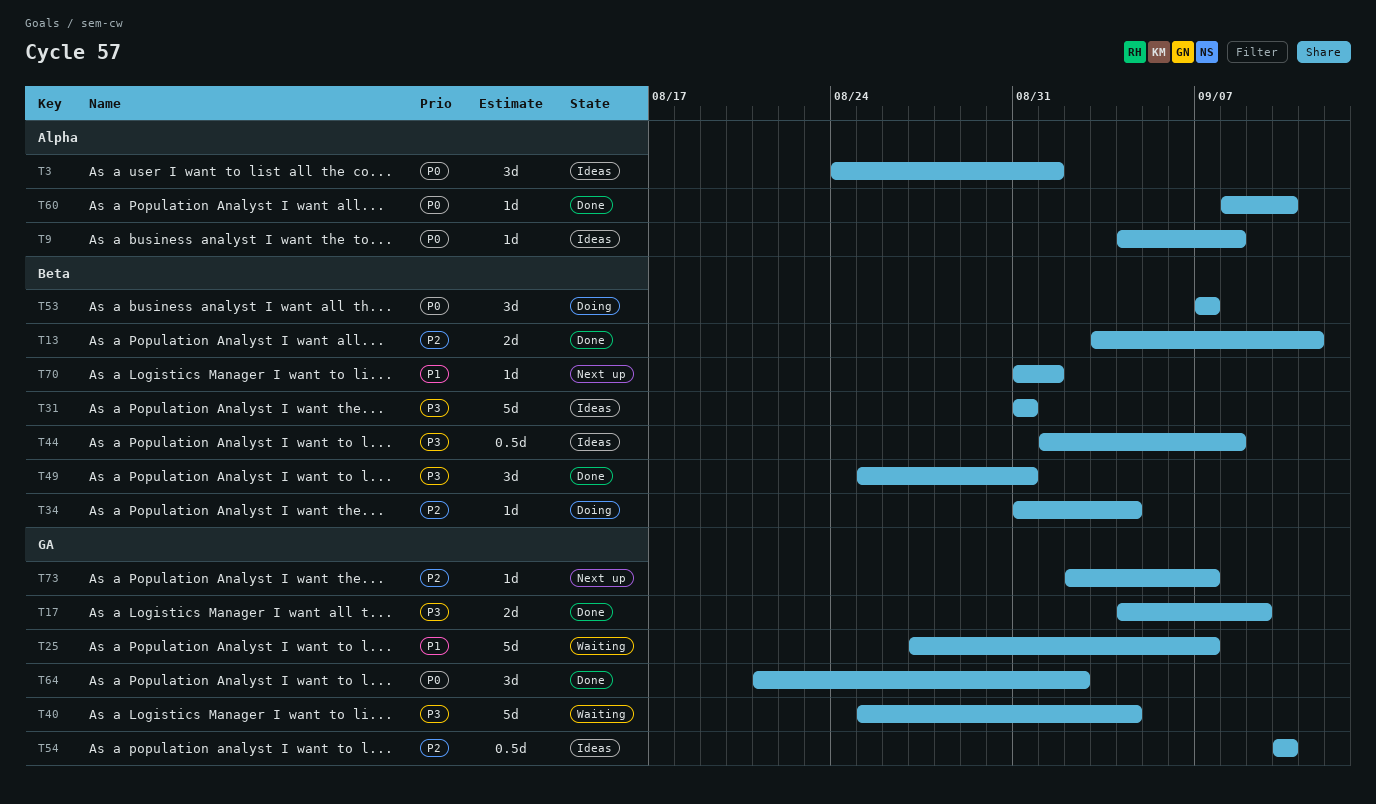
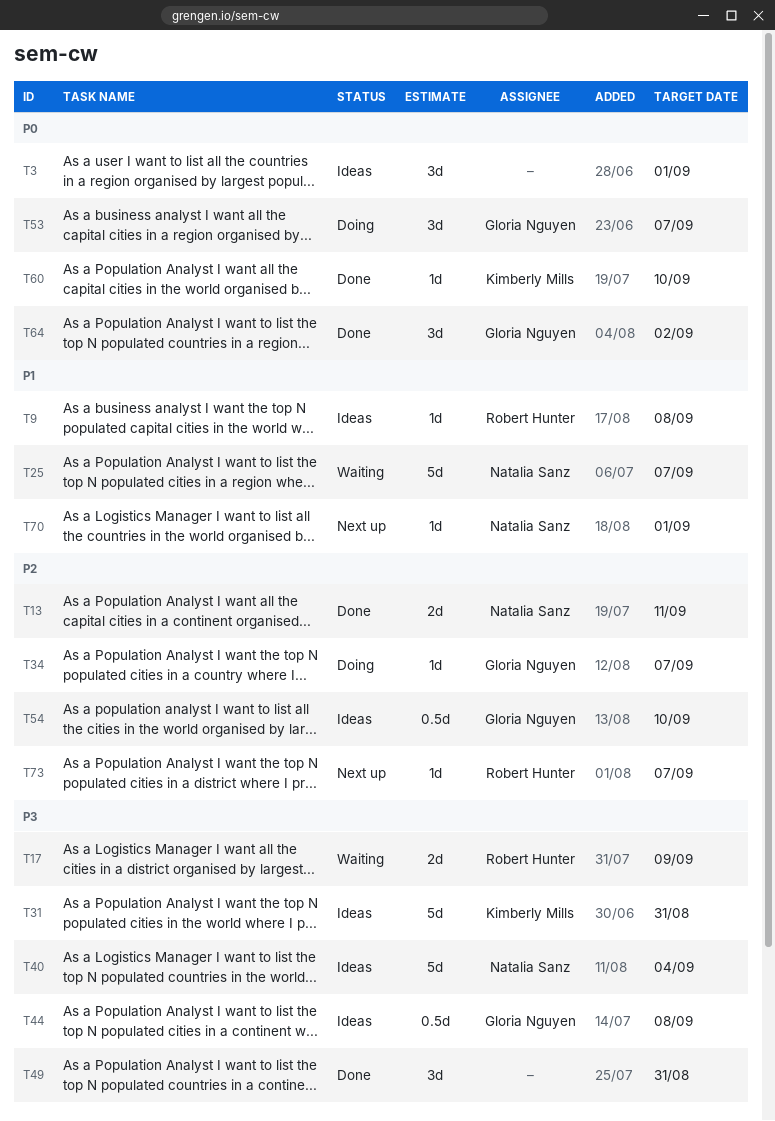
T9, priority: P0 -> P1
T17, status: Done -> Waiting
T34, due: Sep 4 -> Sep 7
T40, status: Waiting -> Ideas

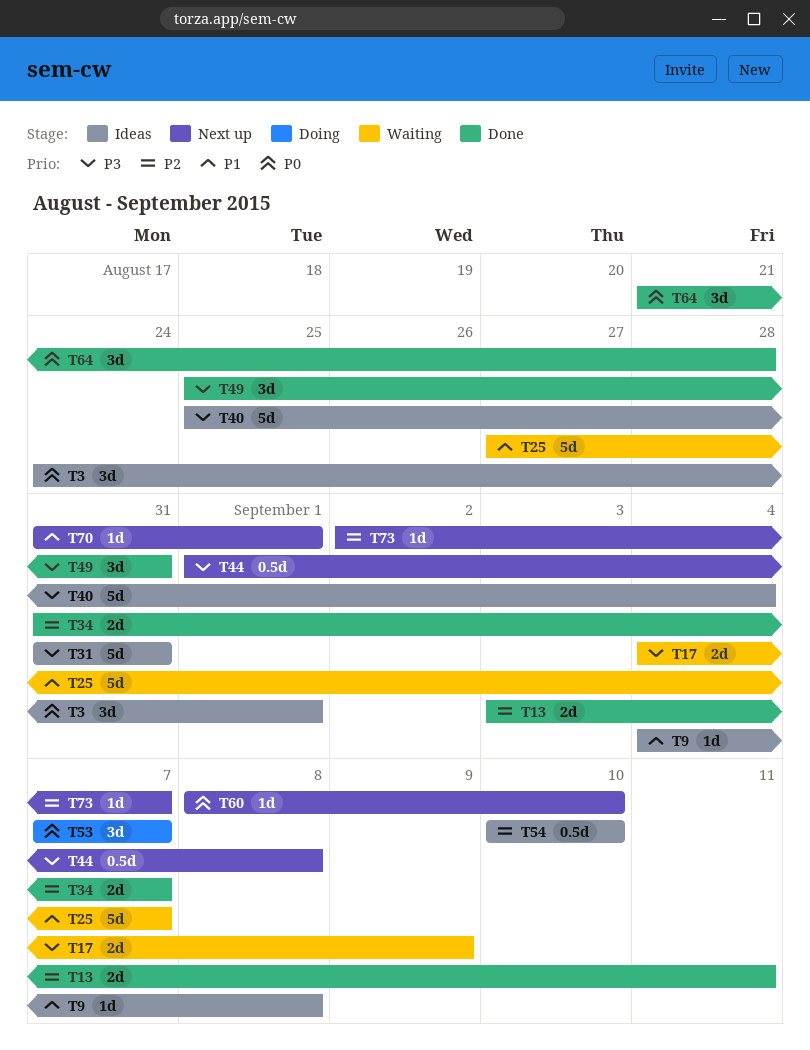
T34, status: Doing -> Done
T34, estimate: 1d -> 2d
T44, status: Ideas -> Next up
T60, status: Done -> Next up
T64, due: Sep 2 -> Aug 28

